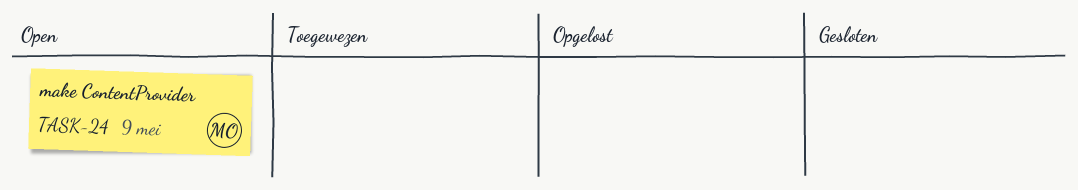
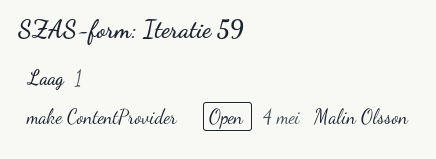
make ContentProvider, due: May 9 -> May 4

